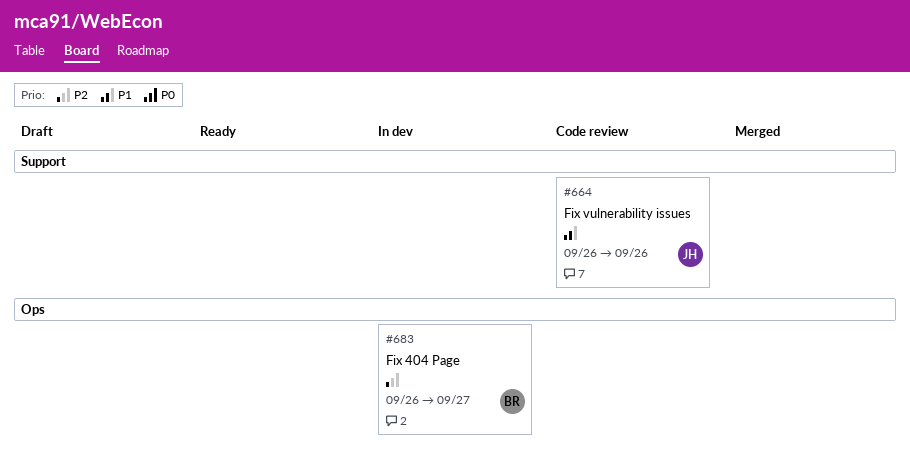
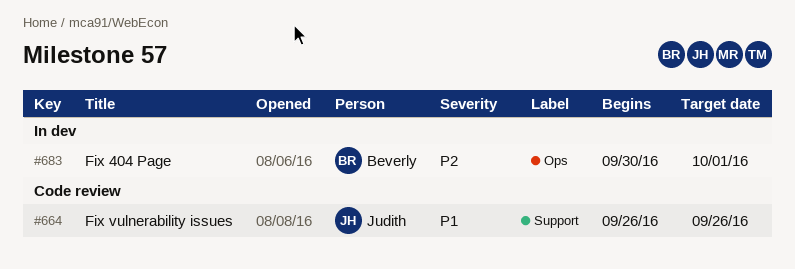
#683, start: Sep 26 -> Sep 30
#683, due: Sep 27 -> Oct 1

